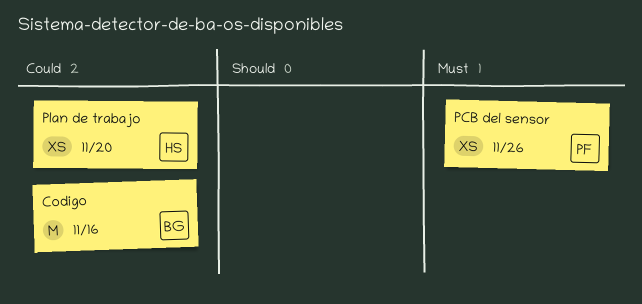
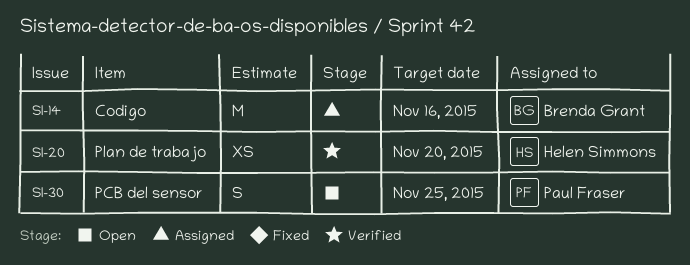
PCB del sensor, estimate: XS -> S
PCB del sensor, due: Nov 26 -> Nov 25

